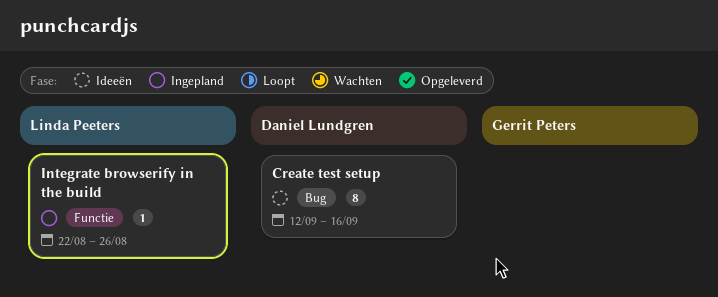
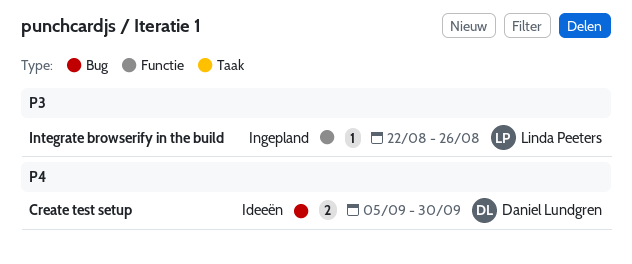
Create test setup, estimate: 8 -> 2
Create test setup, start: Sep 12 -> Sep 5
Create test setup, due: Sep 16 -> Sep 30

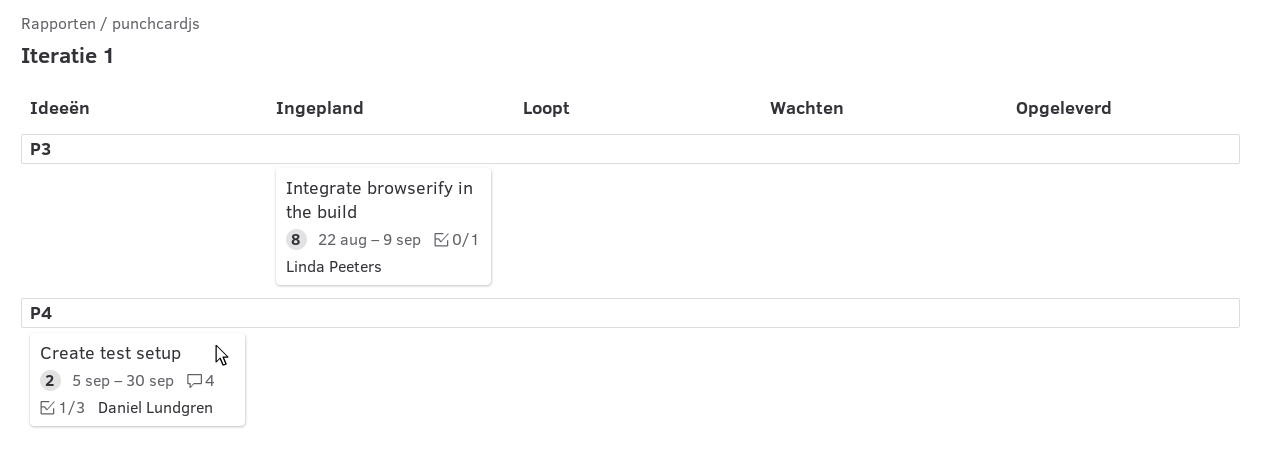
Integrate browserify in the build, estimate: 1 -> 8
Integrate browserify in the build, due: Aug 26 -> Sep 9

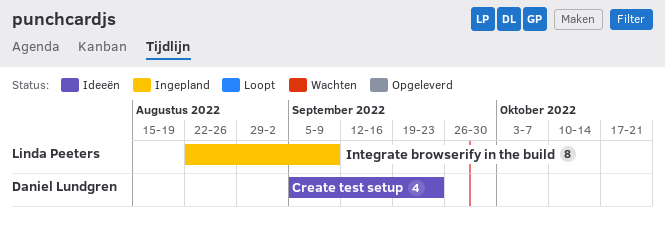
Create test setup, estimate: 2 -> 4
Create test setup, due: Sep 30 -> Sep 23

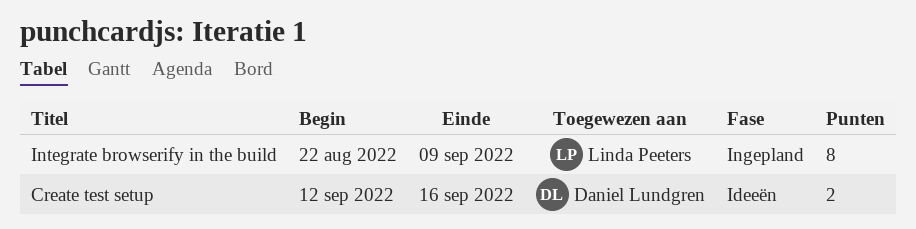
Create test setup, estimate: 4 -> 2
Create test setup, start: Sep 5 -> Sep 12
Create test setup, due: Sep 23 -> Sep 16

